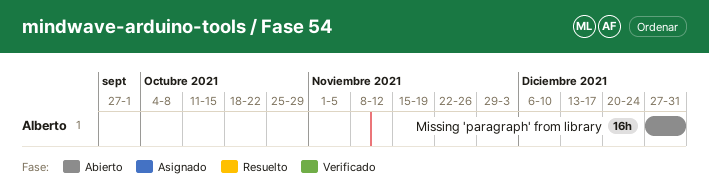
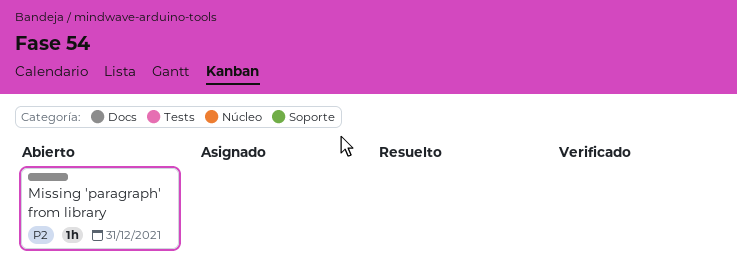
Missing 'paragraph' from library, estimate: 16h -> 1h

